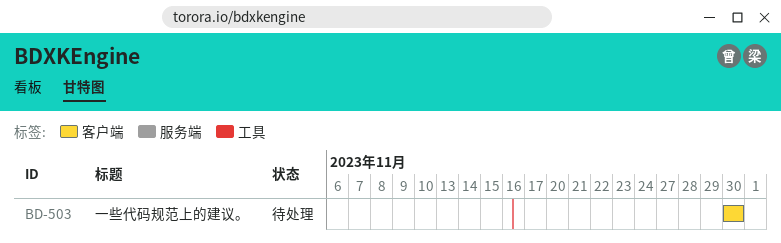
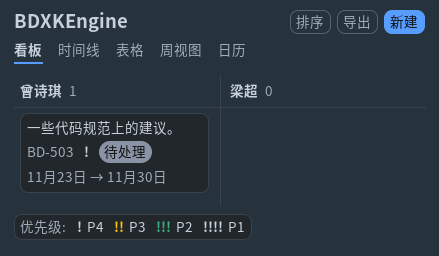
BD-503, start: Nov 30 -> Nov 23

